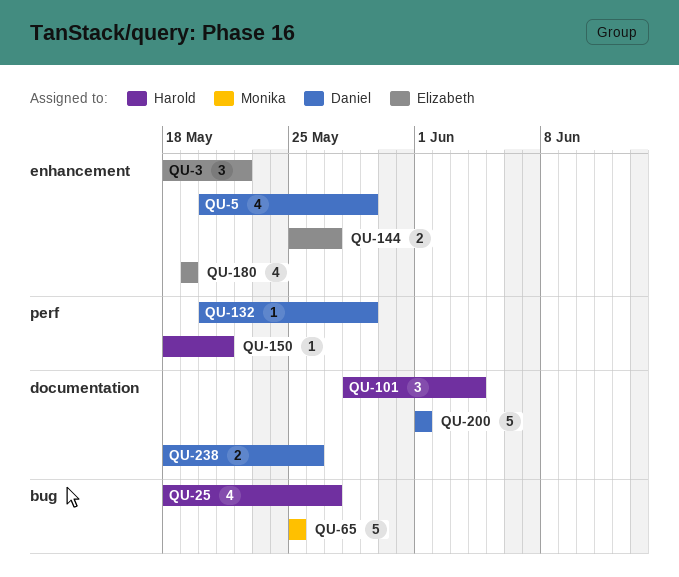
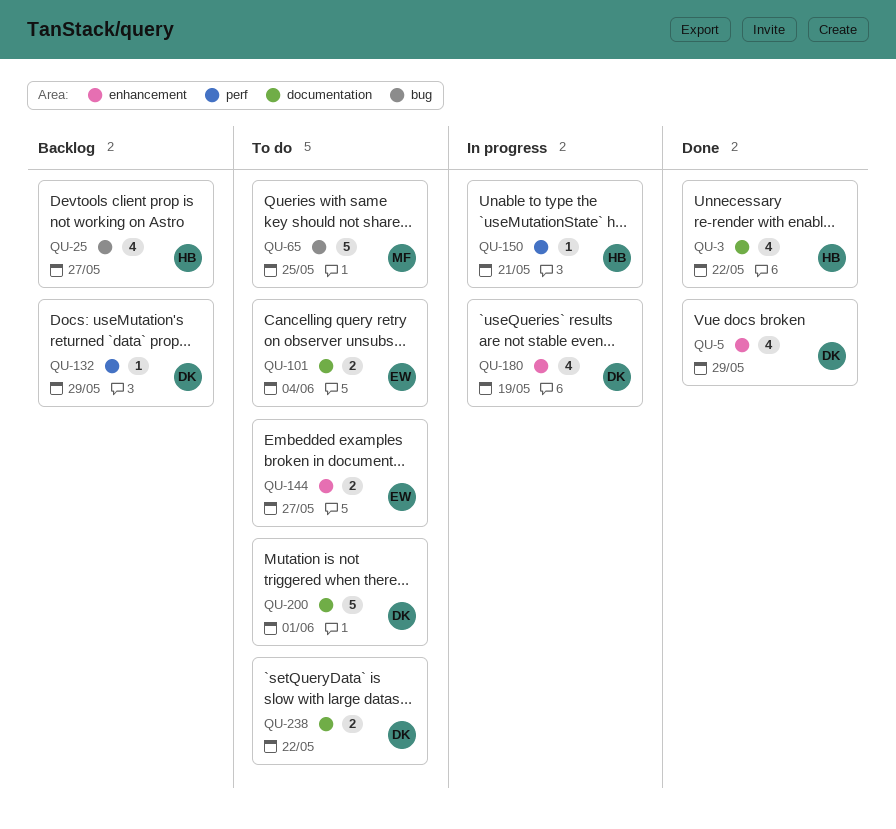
QU-3, owner: Elizabeth -> Harold
QU-3, label: enhancement -> documentation
QU-3, estimate: 3 -> 4
QU-101, owner: Harold -> Elizabeth
QU-101, estimate: 3 -> 2
QU-180, owner: Elizabeth -> Daniel
QU-238, due: May 26 -> May 22

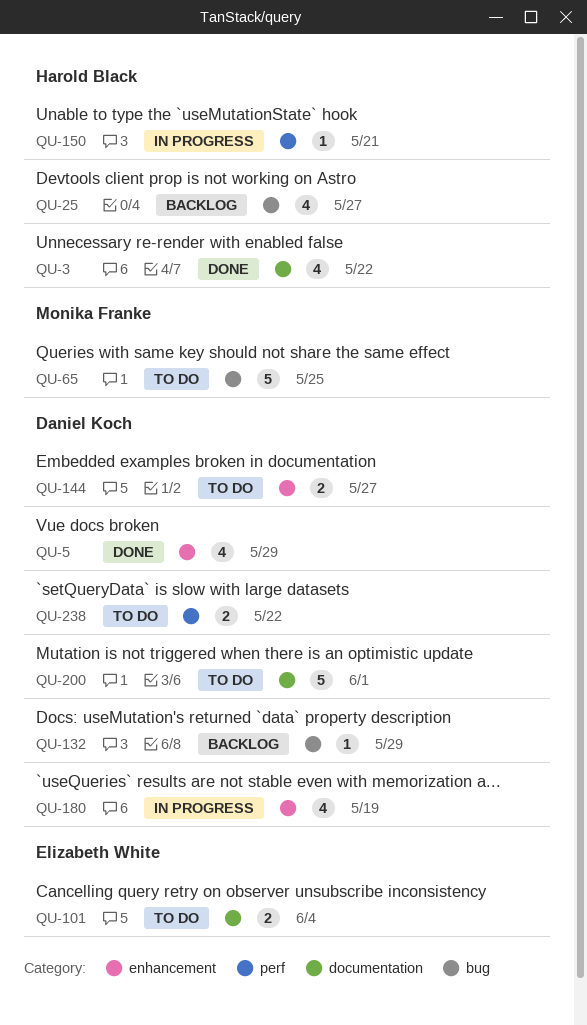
QU-132, label: perf -> bug
QU-144, owner: Elizabeth White -> Daniel Koch
QU-238, label: documentation -> perf

